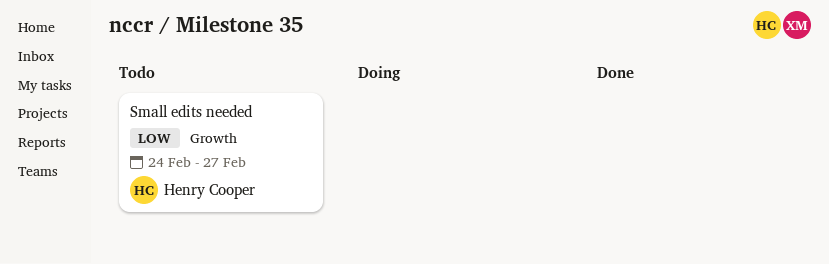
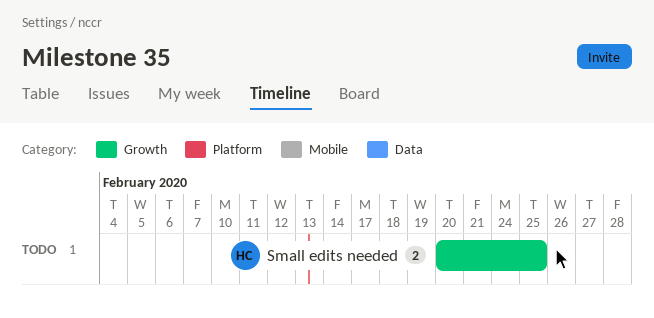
Small edits needed, start: Feb 24 -> Feb 20
Small edits needed, due: Feb 27 -> Feb 25

